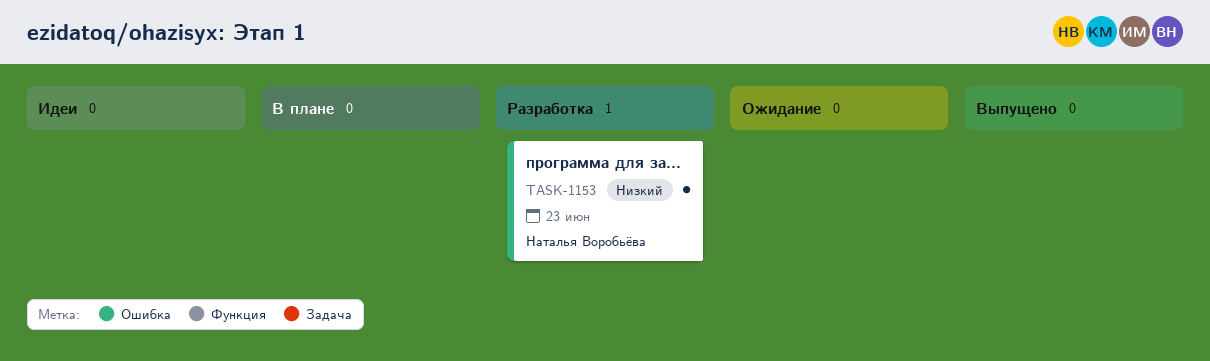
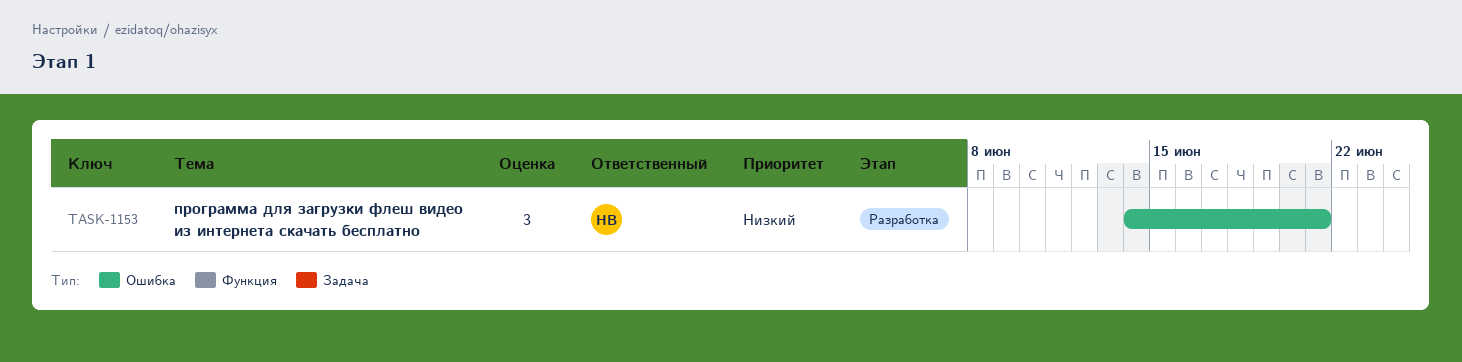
TASK-1153, estimate: 1 -> 3
TASK-1153, due: Jun 23 -> Jun 21

